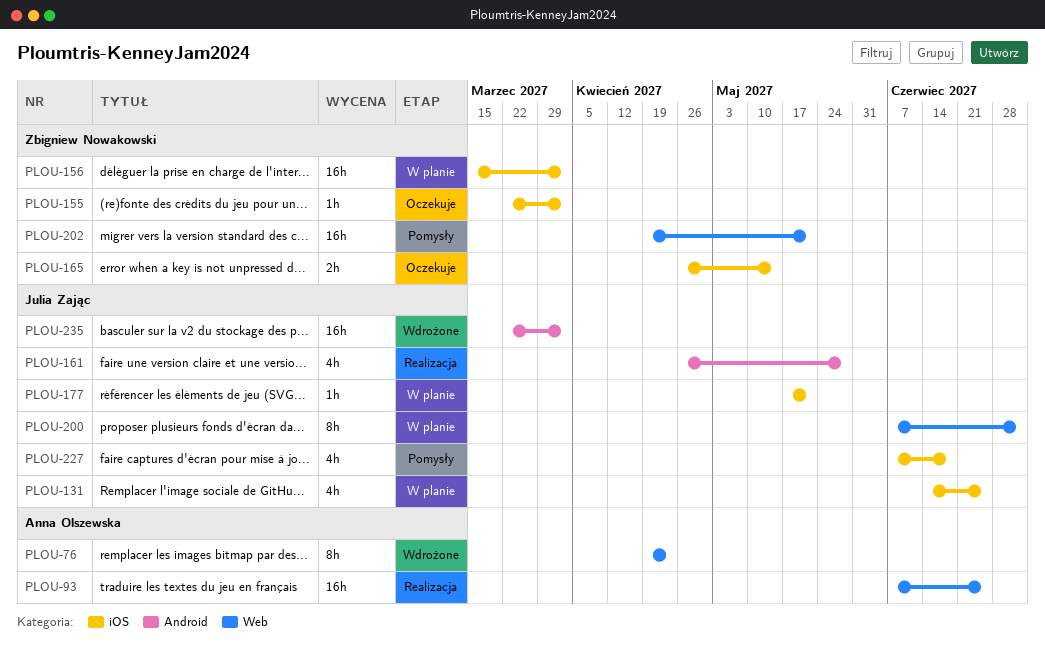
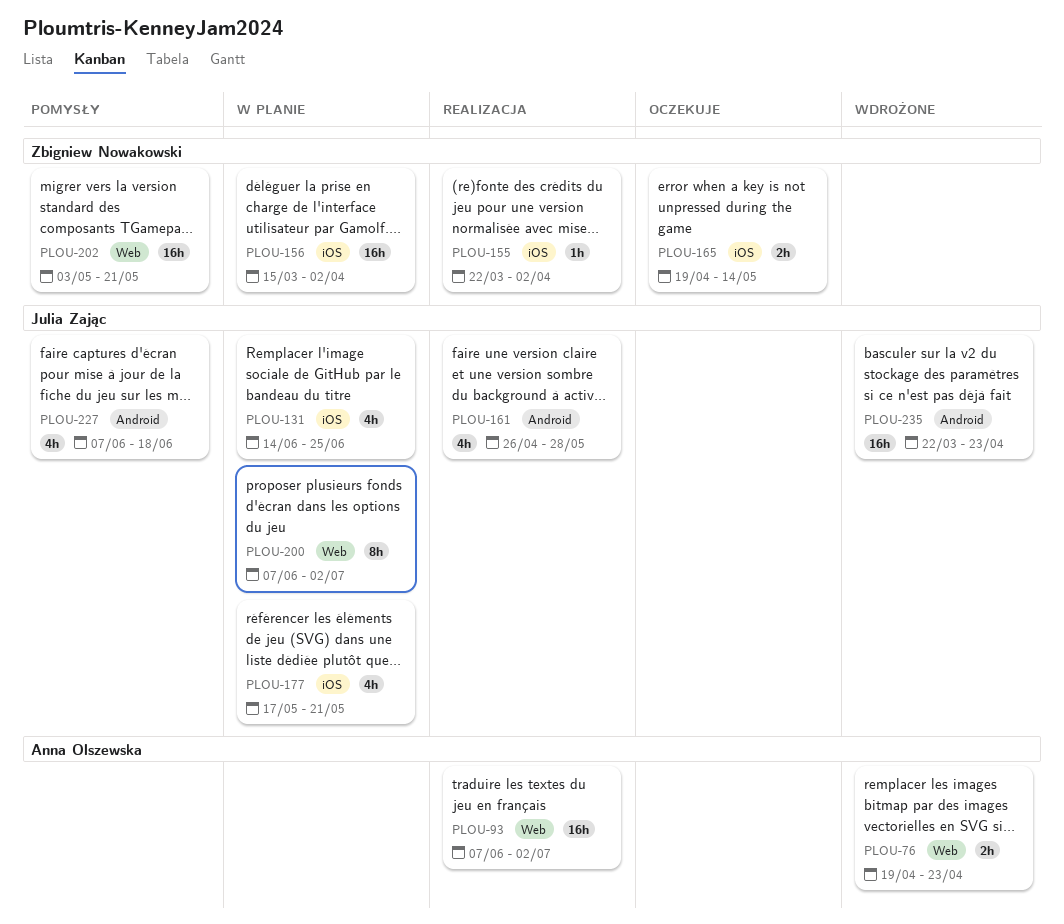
PLOU-76, estimate: 8h -> 2h
PLOU-93, due: Jun 25 -> Jul 2
PLOU-155, status: Oczekuje -> Realizacja
PLOU-165, start: Apr 26 -> Apr 19
PLOU-177, estimate: 1h -> 4h
PLOU-202, start: Apr 19 -> May 3
PLOU-227, label: iOS -> Android
PLOU-235, due: Apr 2 -> Apr 23

